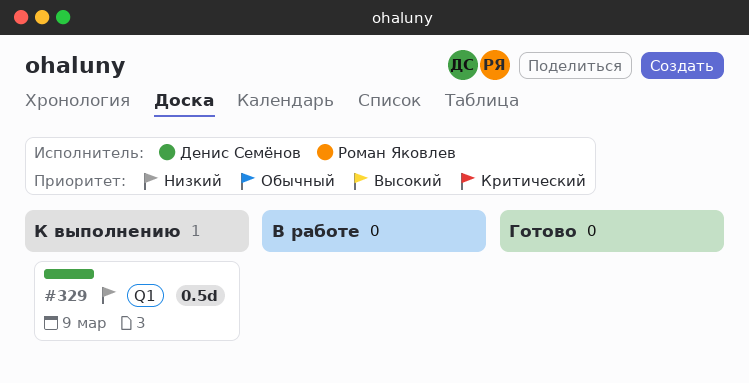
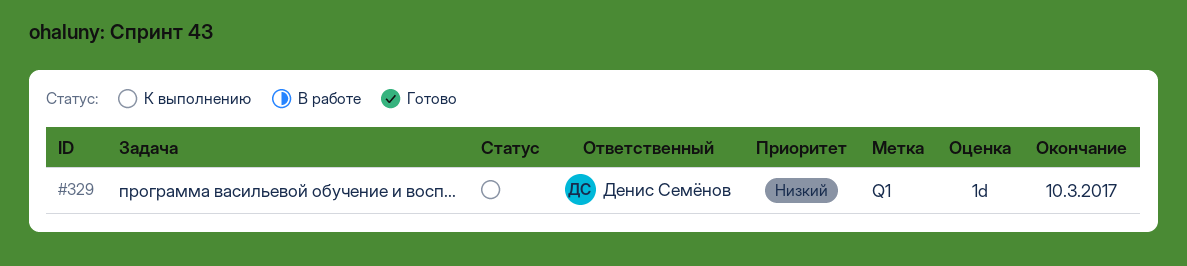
#329, estimate: 0.5d -> 1d
#329, due: Mar 9 -> Mar 10

